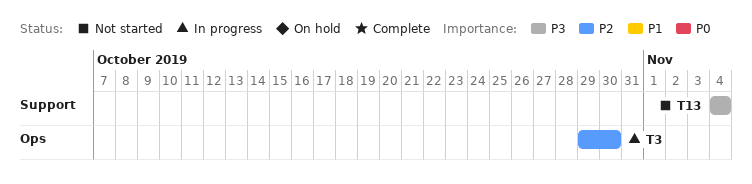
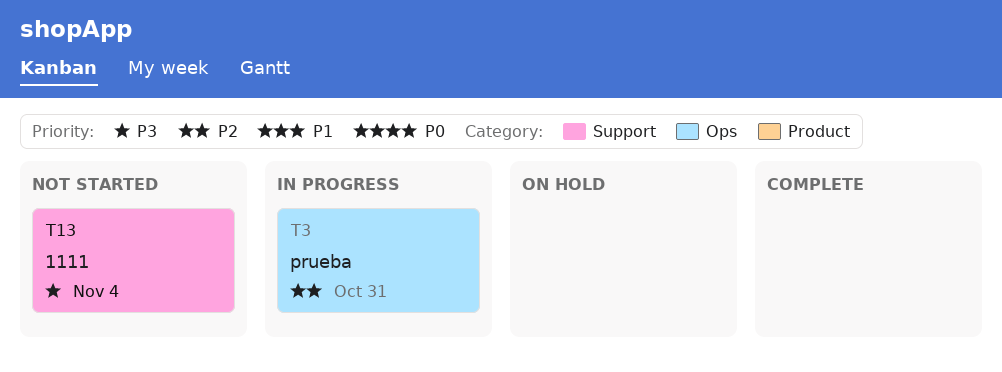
T3, due: Oct 30 -> Oct 31

